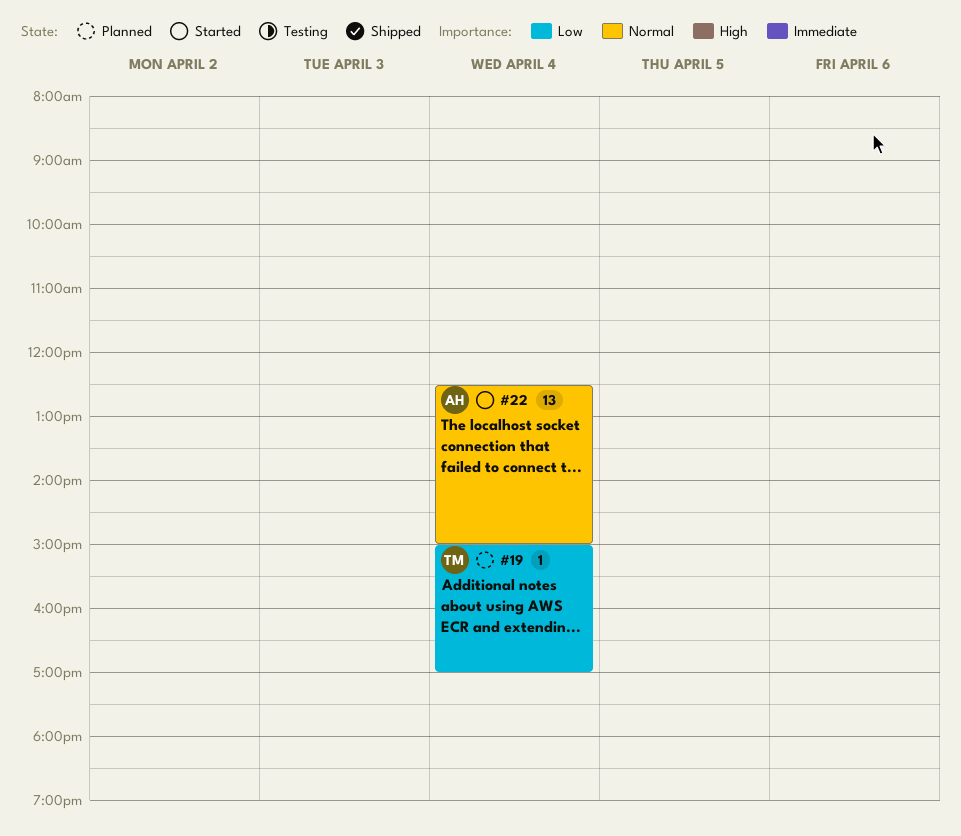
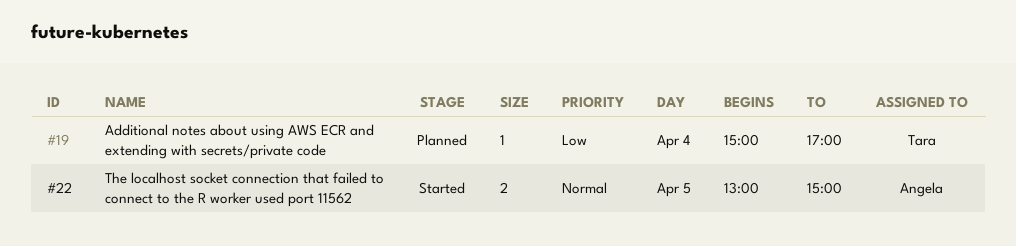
#22, estimate: 13 -> 2
#22, day: Apr 4 -> Apr 5
#22, begins: 12:30 -> 13:00

